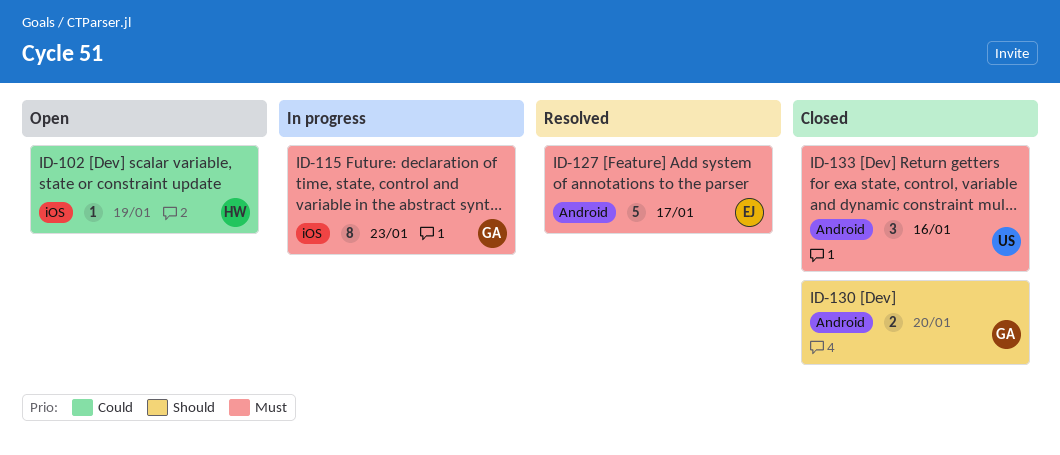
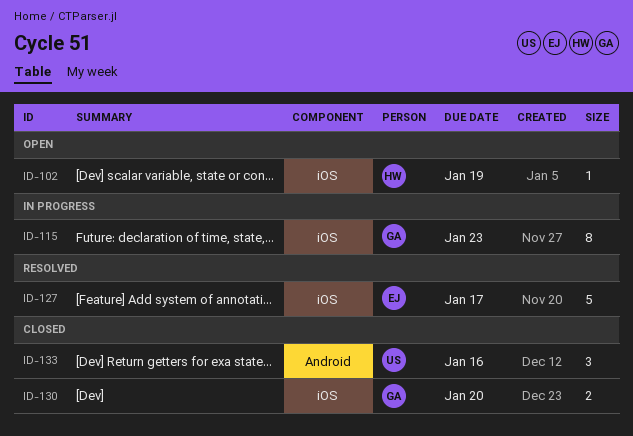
ID-127, label: Android -> iOS
ID-130, label: Android -> iOS

